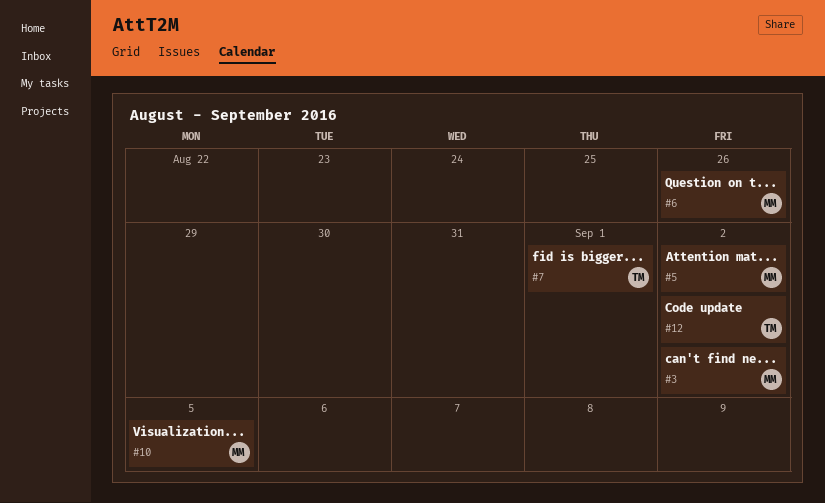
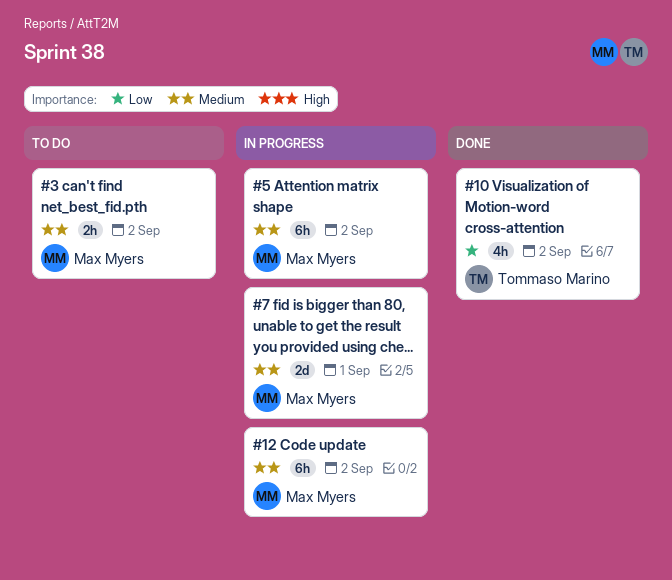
#6: present -> none
#7, owner: Tommaso Marino -> Max Myers
#10, owner: Max Myers -> Tommaso Marino
#10, due: Sep 5 -> Sep 2
#12, owner: Tommaso Marino -> Max Myers

